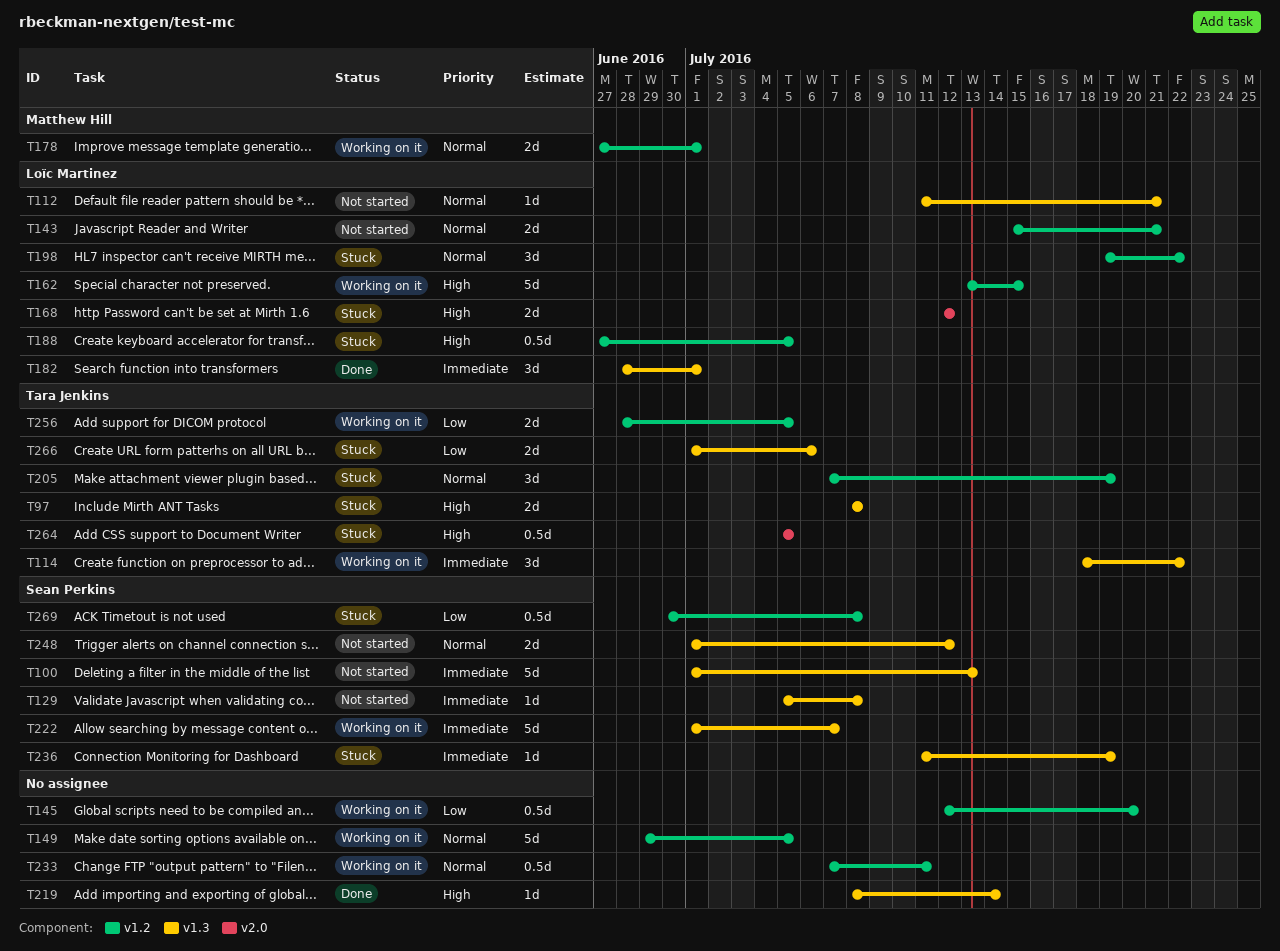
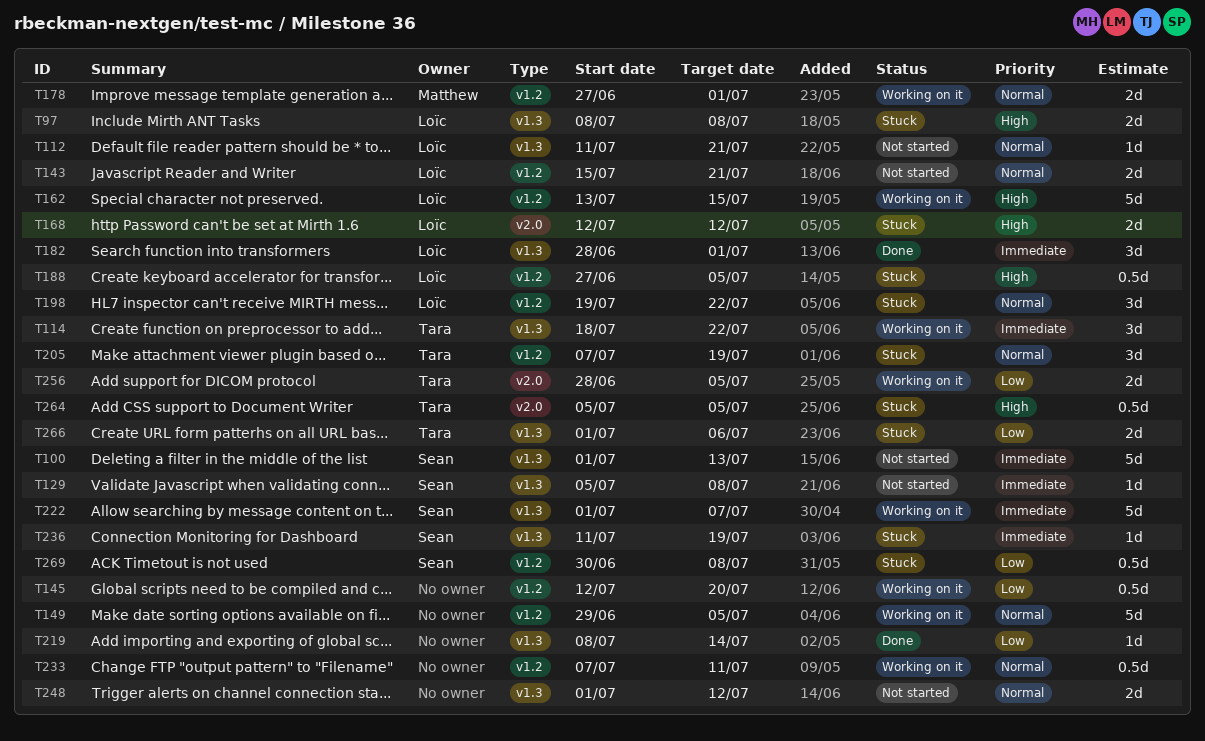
T97, owner: Tara Jenkins -> Loïc Martinez
T219, priority: High -> Low
T248, owner: Sean Perkins -> none
T256, label: v1.2 -> v2.0

